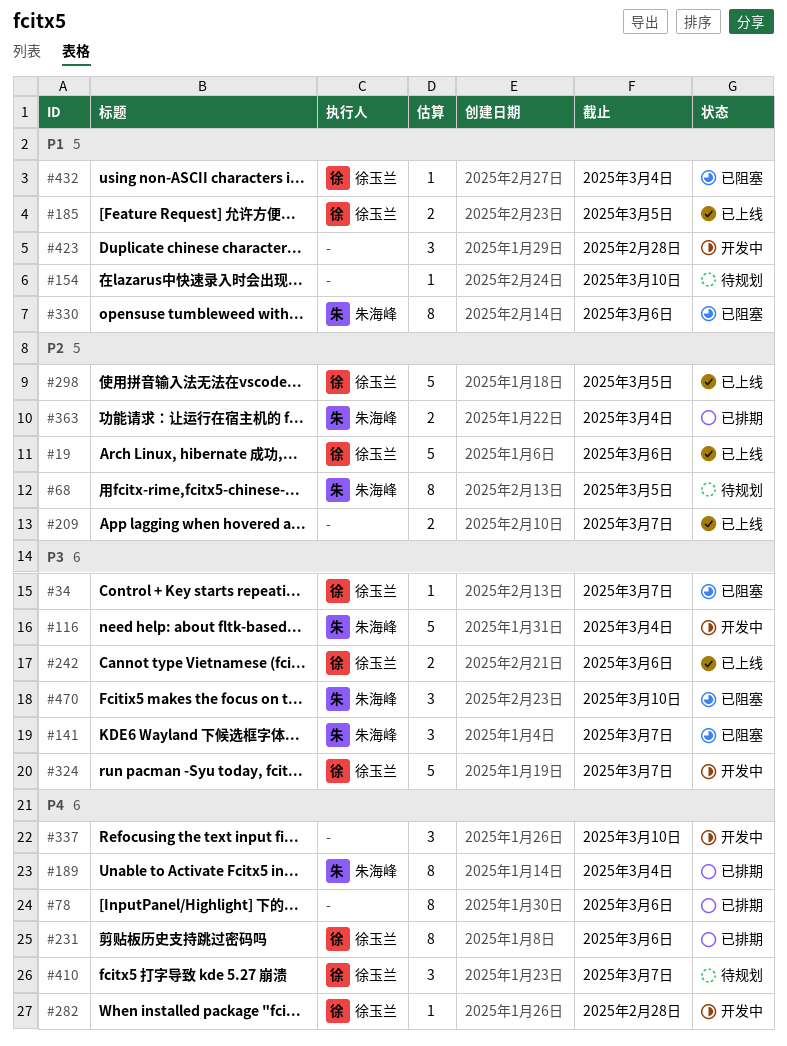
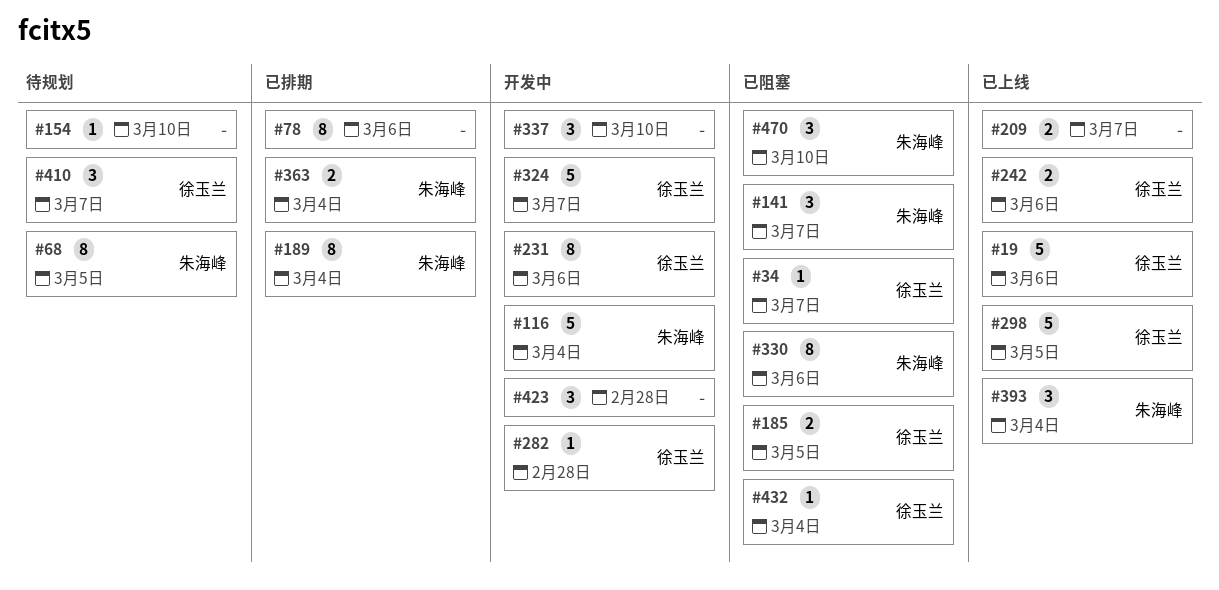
#185, status: 已上线 -> 已阻塞
#231, status: 已排期 -> 开发中
#393: none -> present

